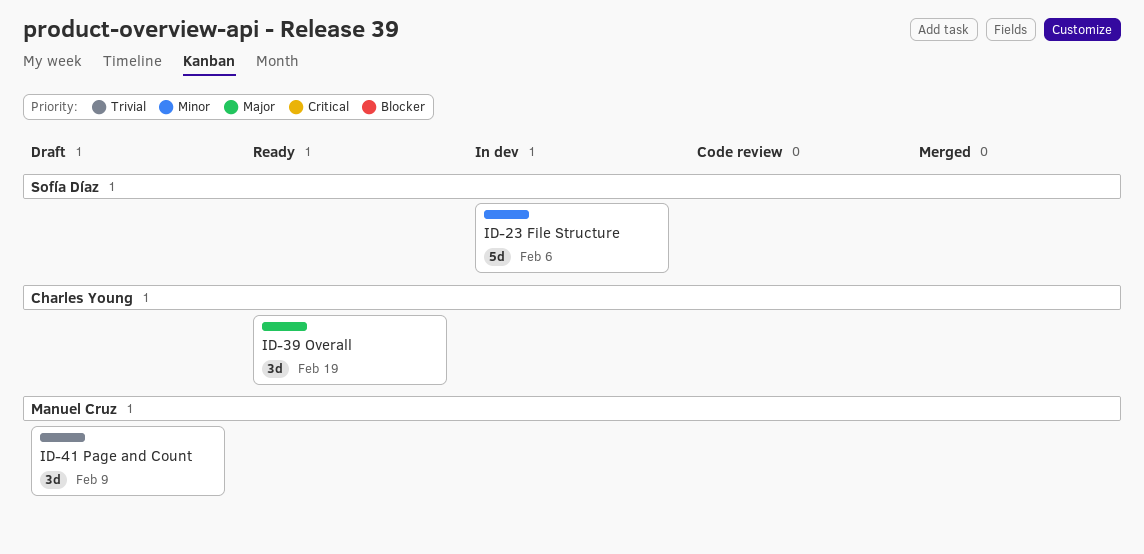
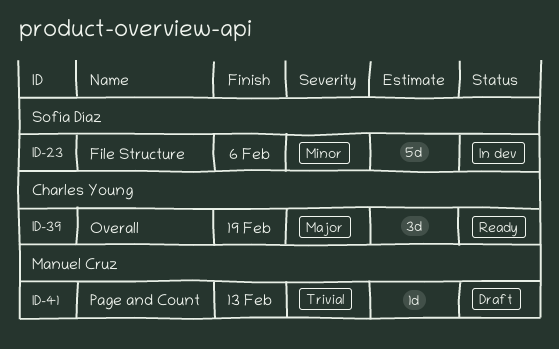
ID-41, estimate: 3d -> 1d
ID-41, due: Feb 9 -> Feb 13

